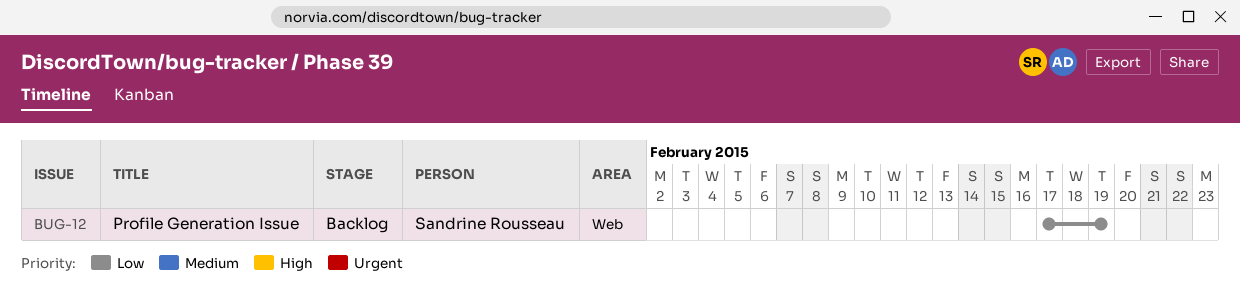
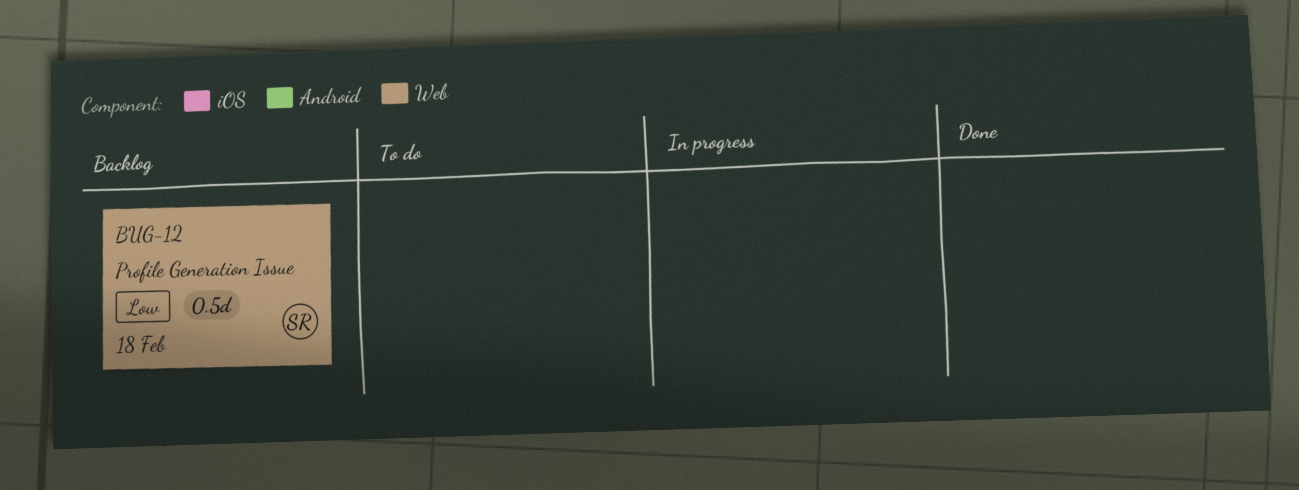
BUG-12, due: Feb 19 -> Feb 18

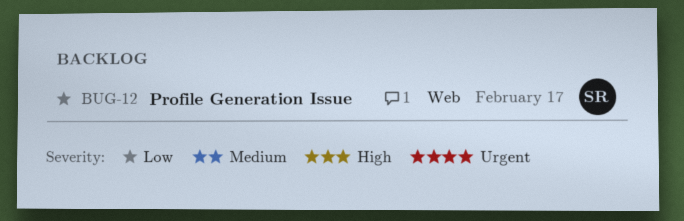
BUG-12, due: Feb 18 -> Feb 17

